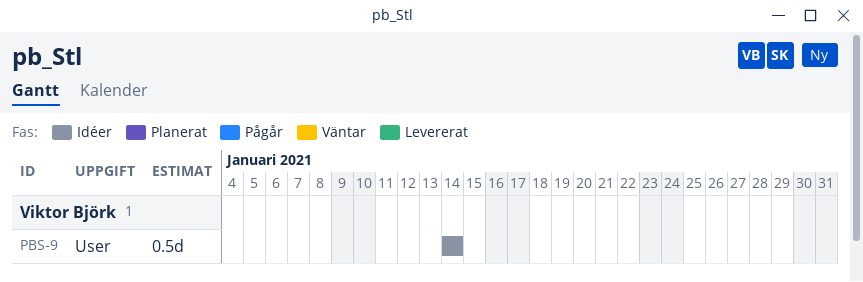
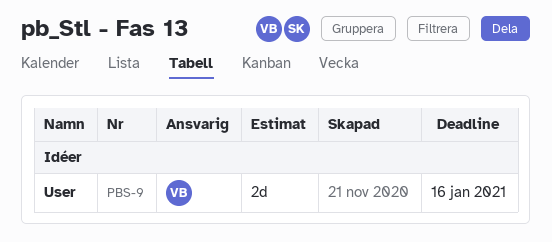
PBS-9, estimate: 0.5d -> 2d
PBS-9, due: Jan 14 -> Jan 16

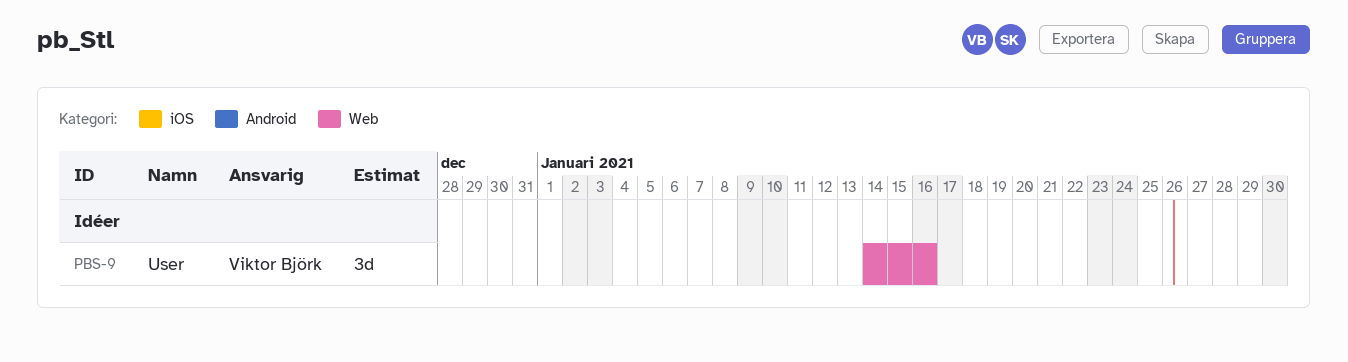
PBS-9, estimate: 2d -> 3d

